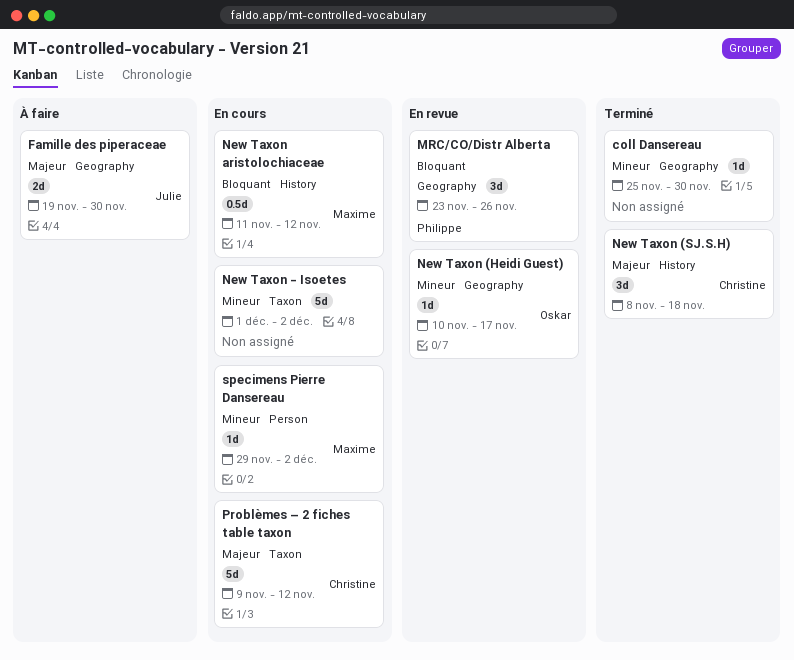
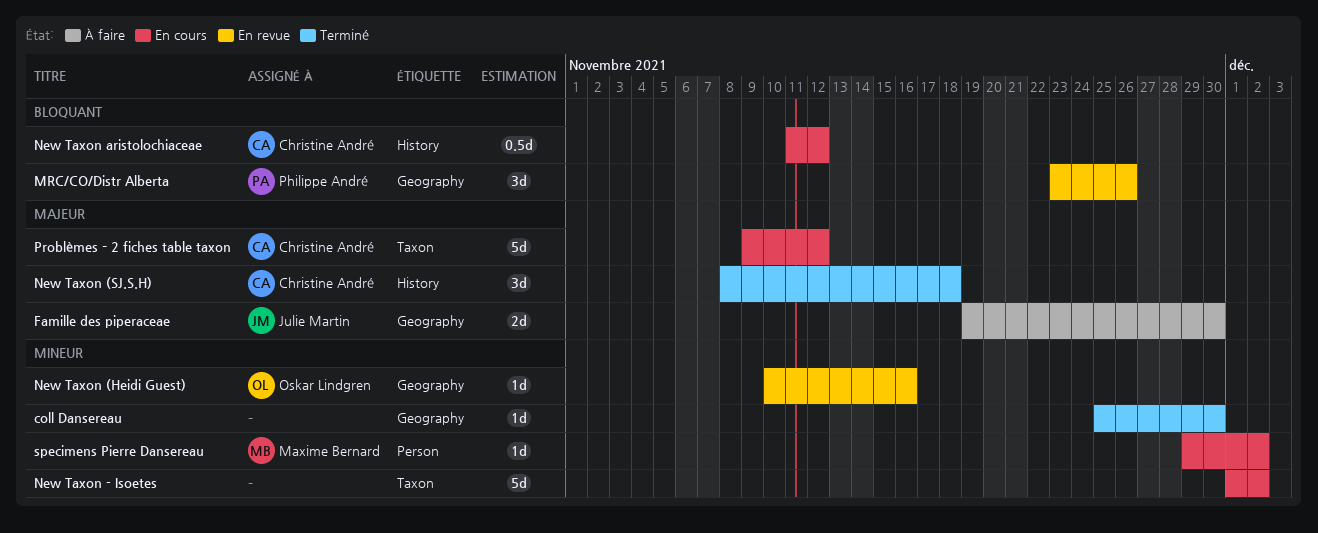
New Taxon (Heidi Guest), due: Nov 17 -> Nov 16
New Taxon aristolochiaceae, owner: Maxime Bernard -> Christine André

